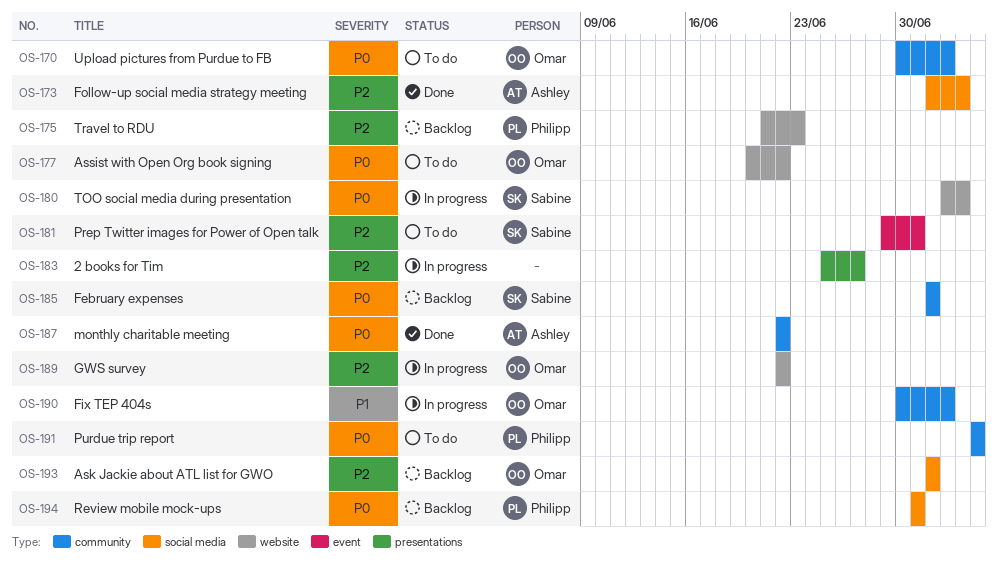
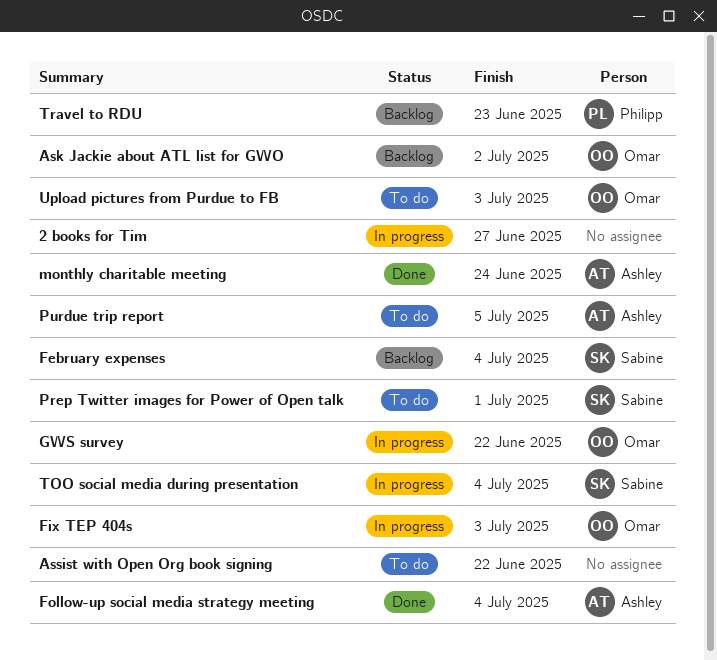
Assist with Open Org book signing, owner: Omar -> none
February expenses, due: Jul 2 -> Jul 4
monthly charitable meeting, due: Jun 22 -> Jun 24
Purdue trip report, owner: Philipp -> Ashley
Review mobile mock-ups: present -> none

